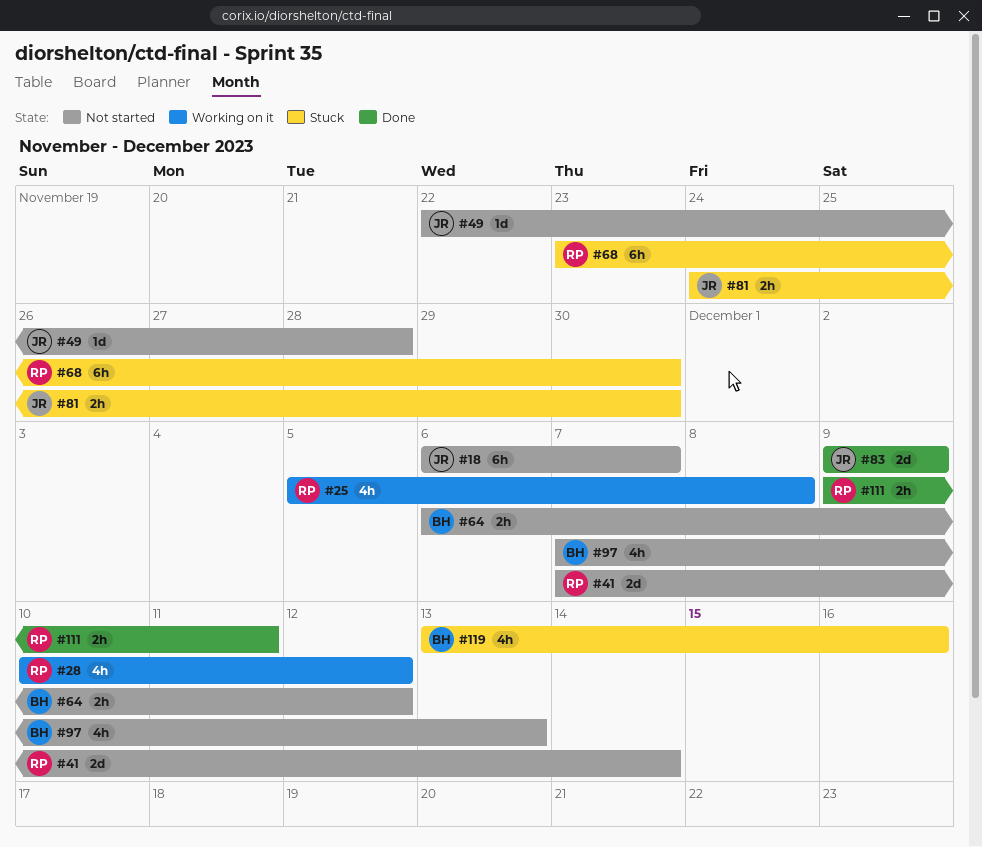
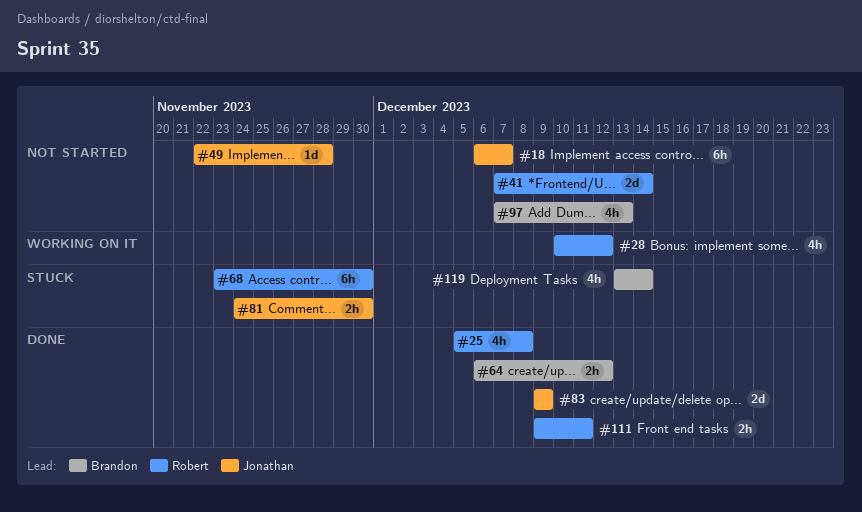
#25, status: Working on it -> Done
#64, status: Not started -> Done
#119, due: Dec 16 -> Dec 14

